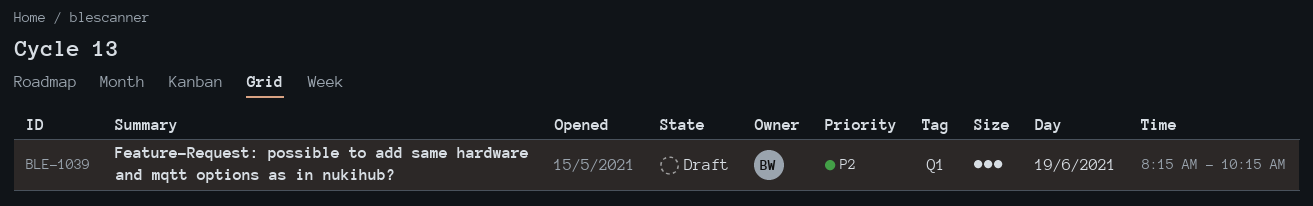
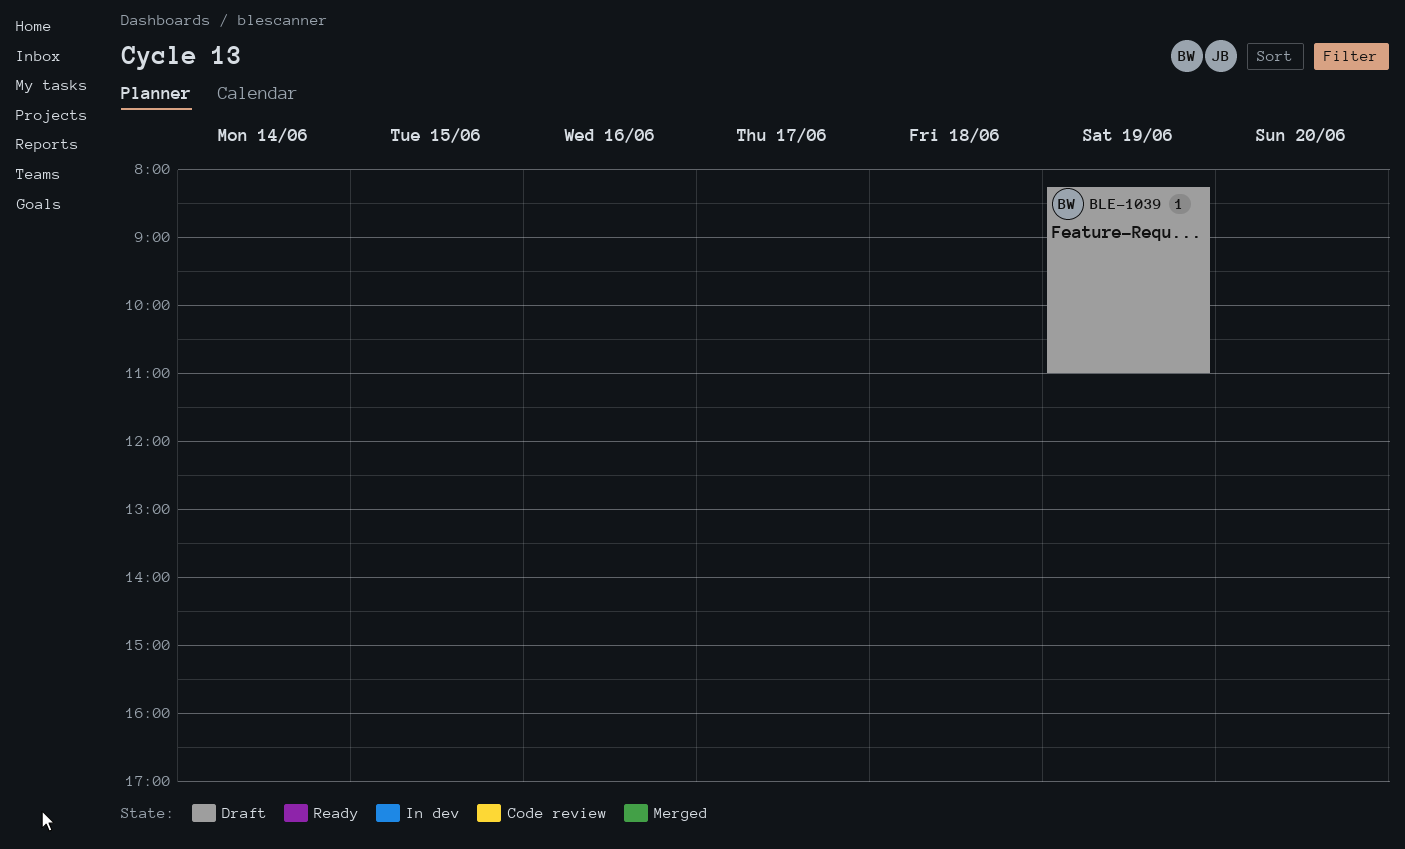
BLE-1039, estimate: 3 -> 1
BLE-1039, ends: 10:15 -> 11:00

